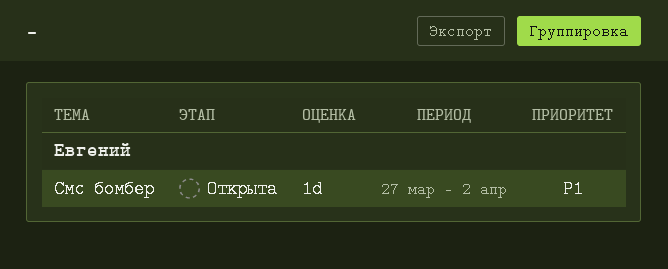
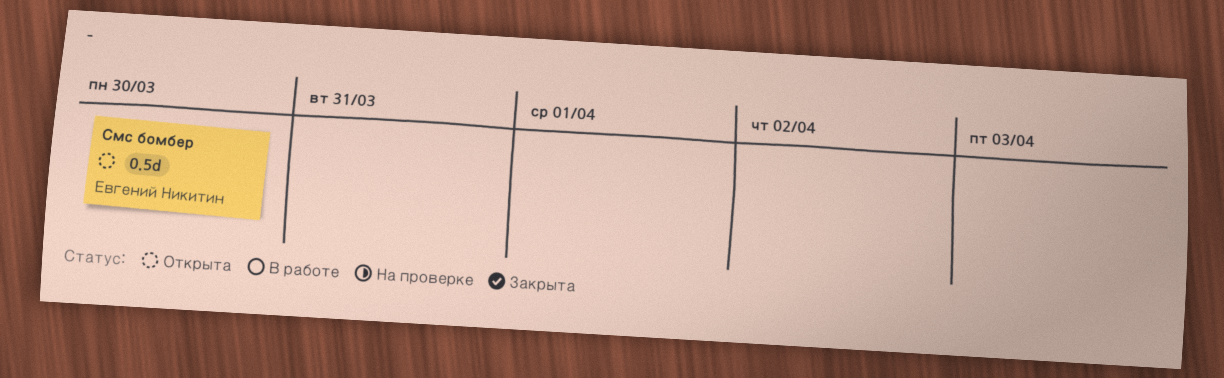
Смс бомбер, estimate: 1d -> 0.5d
Смс бомбер, due: Apr 2 -> Mar 30

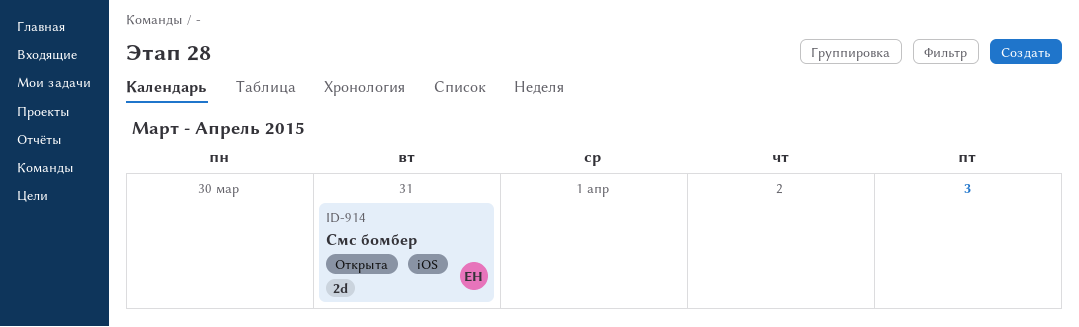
Смс бомбер, estimate: 0.5d -> 2d
Смс бомбер, due: Mar 30 -> Mar 31

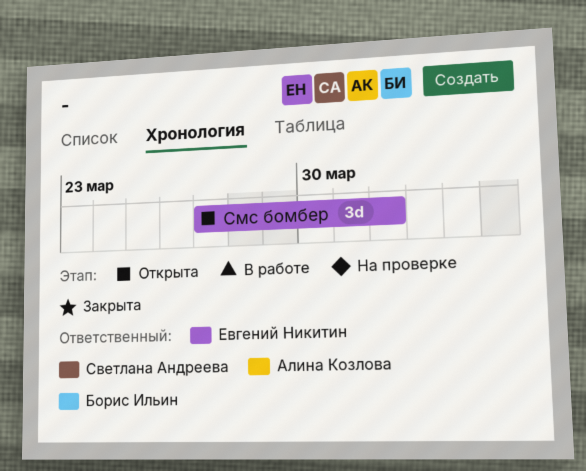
Смс бомбер, estimate: 2d -> 3d
Смс бомбер, due: Mar 31 -> Apr 1

